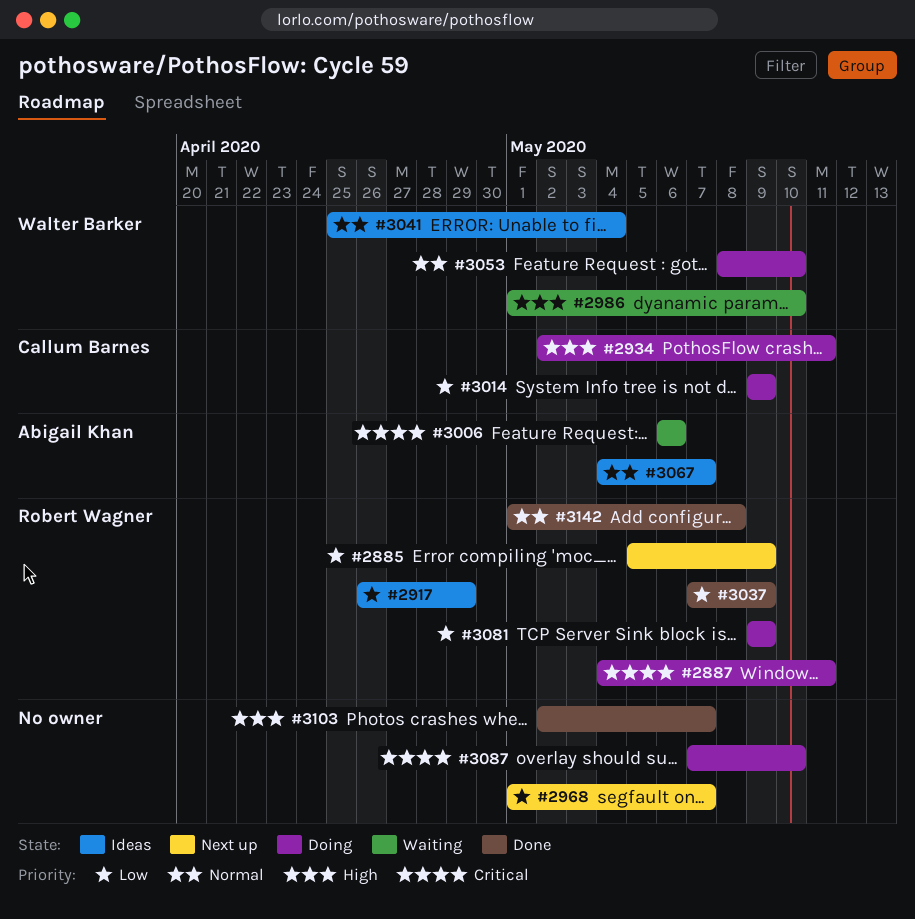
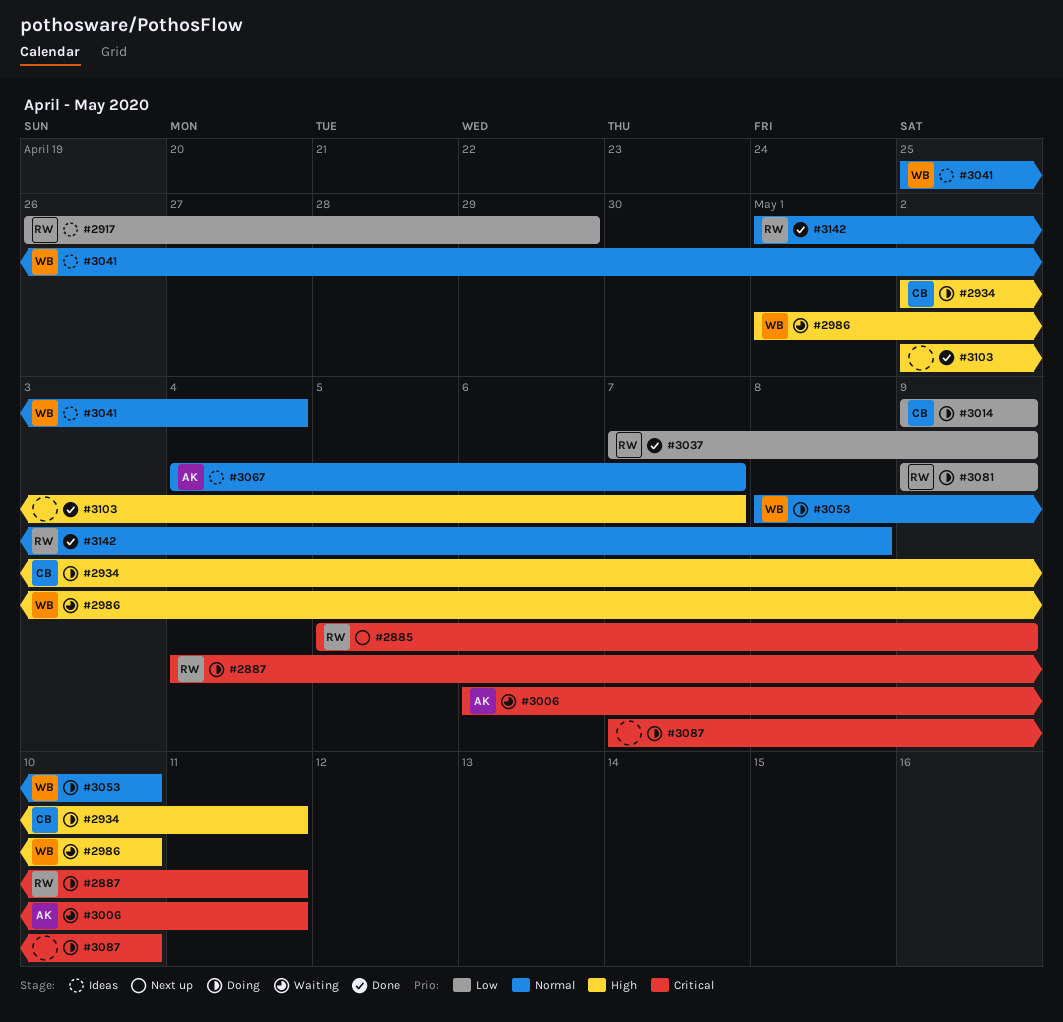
#2885, priority: Low -> Critical
#2968: present -> none
#3006, due: May 6 -> May 11

